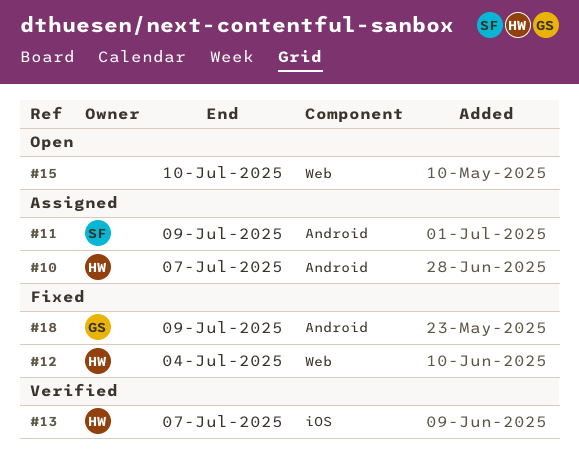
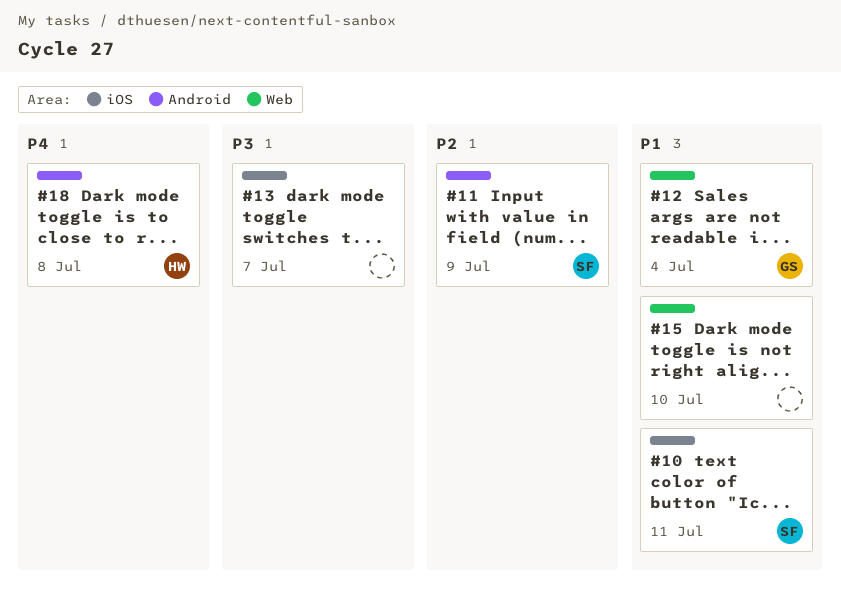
#10, owner: HW -> SF
#10, label: Android -> iOS
#10, due: Jul 7 -> Jul 11
#12, owner: HW -> GS
#13, owner: HW -> none
#18, owner: GS -> HW
#18, due: Jul 9 -> Jul 8

